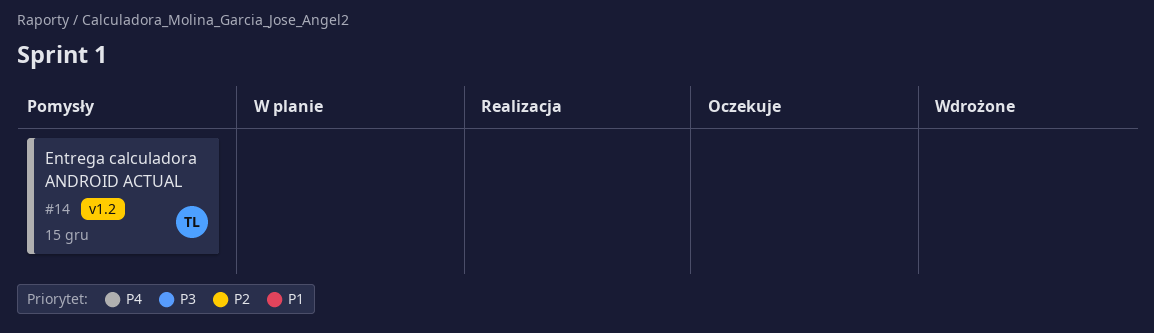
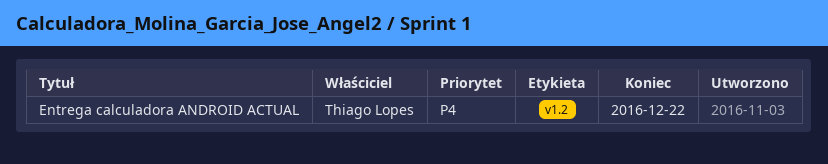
Entrega calculadora ANDROID ACTUAL, due: Dec 15 -> Dec 22

